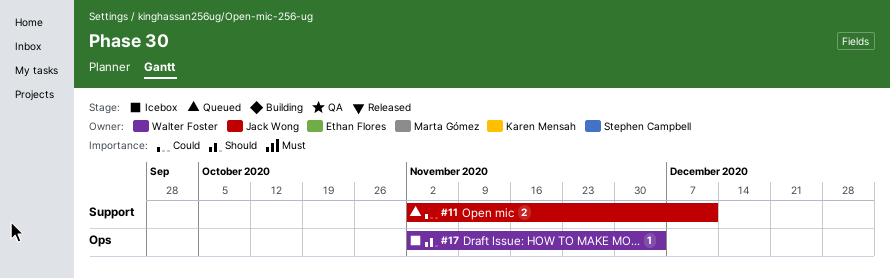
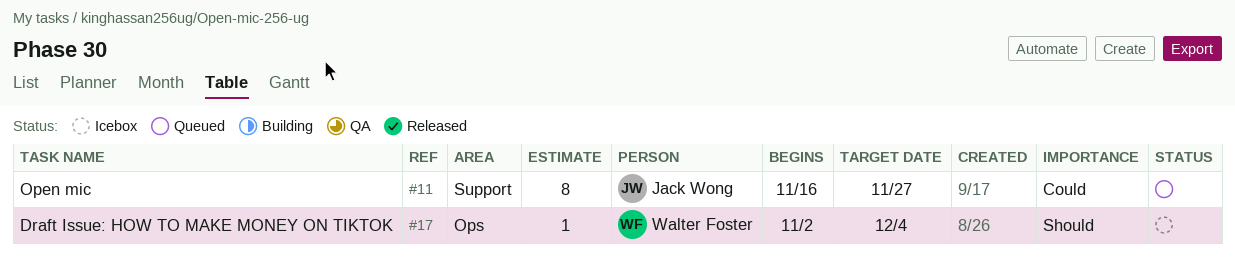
#11, estimate: 2 -> 8
#11, start: Nov 2 -> Nov 16
#11, due: Dec 11 -> Nov 27

